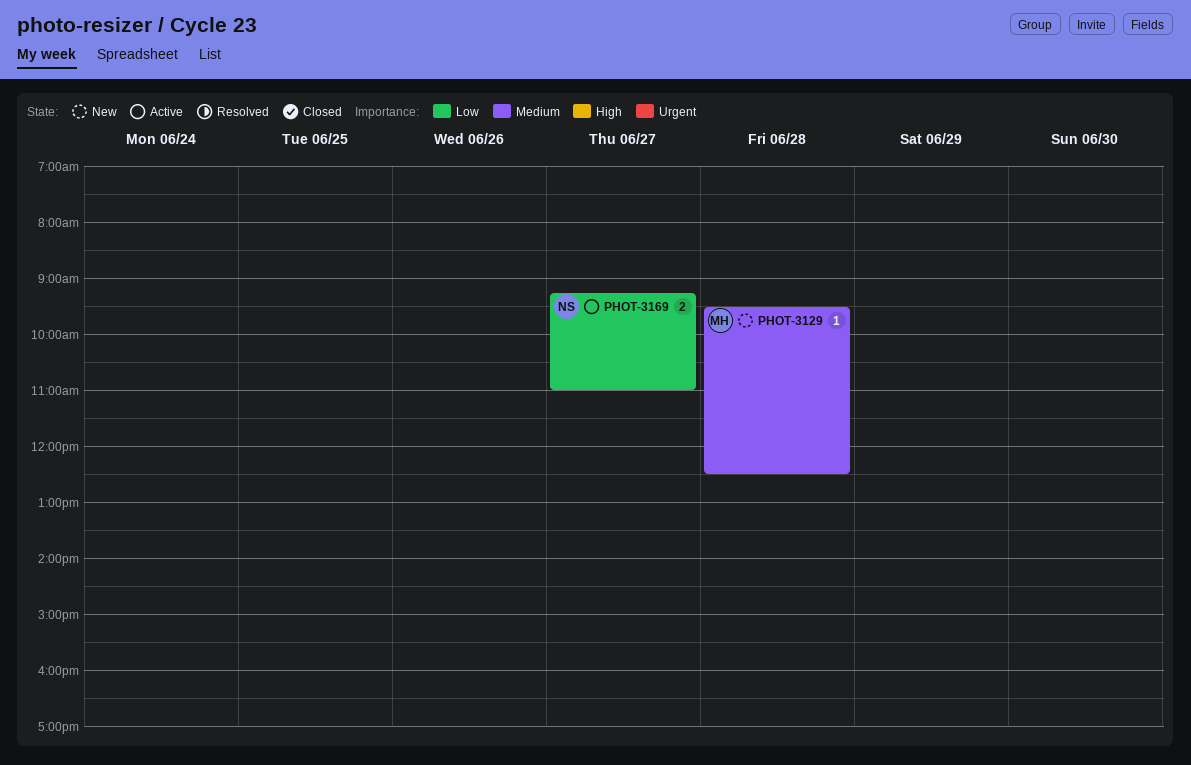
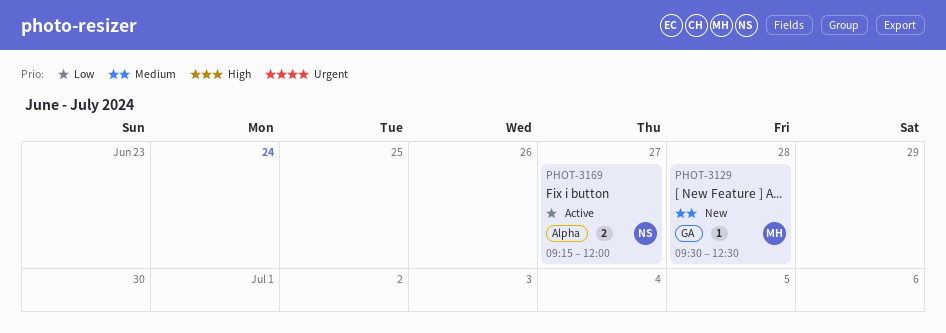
PHOT-3169, ends: 11:00 -> 12:00

